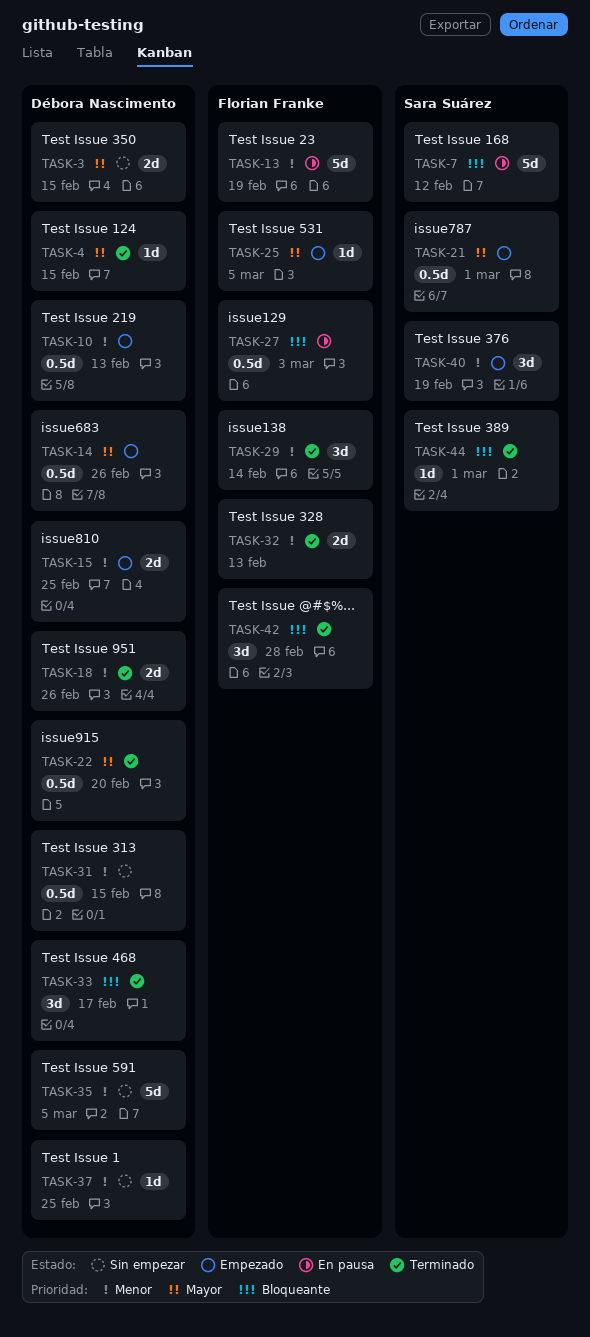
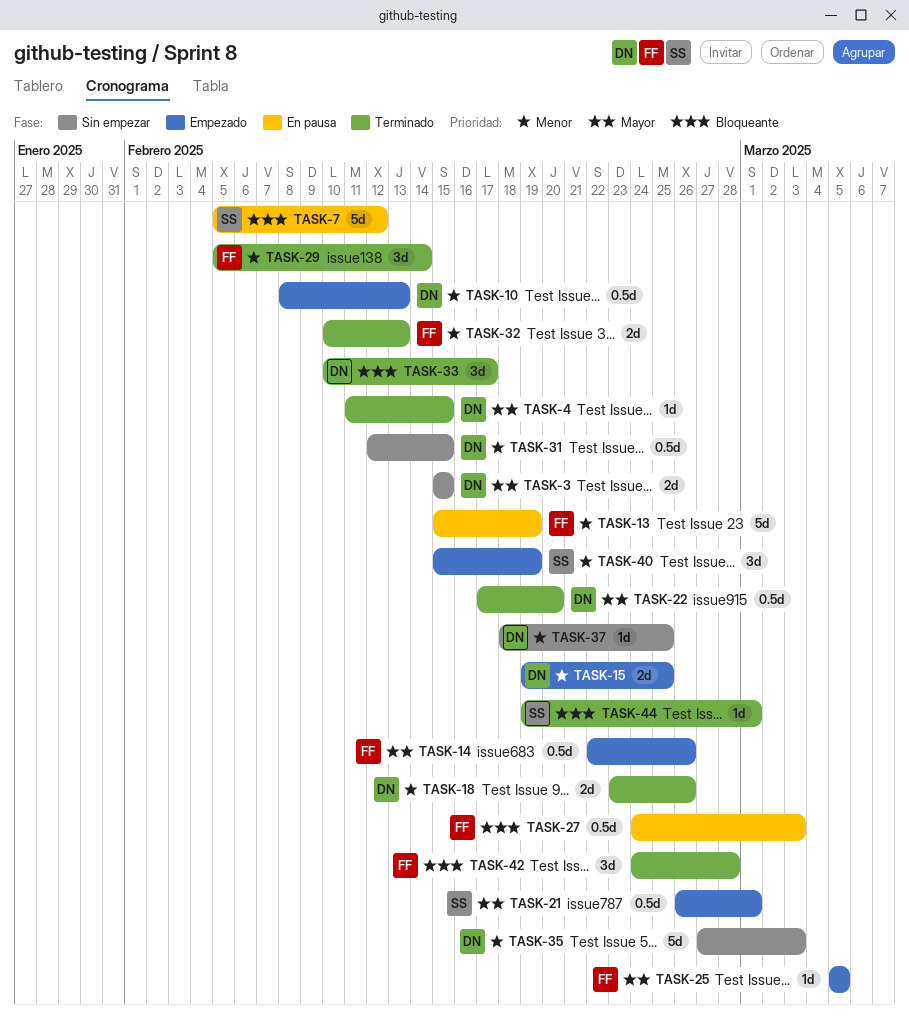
TASK-14, owner: Débora Nascimento -> Florian Franke
TASK-35, due: Mar 5 -> Mar 3

